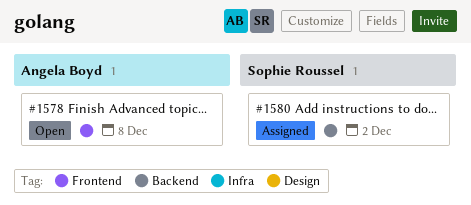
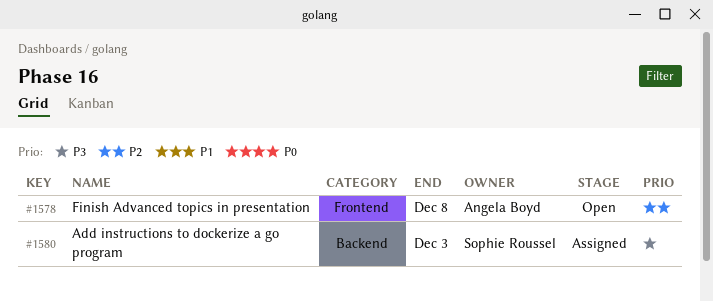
#1580, due: Dec 2 -> Dec 3

